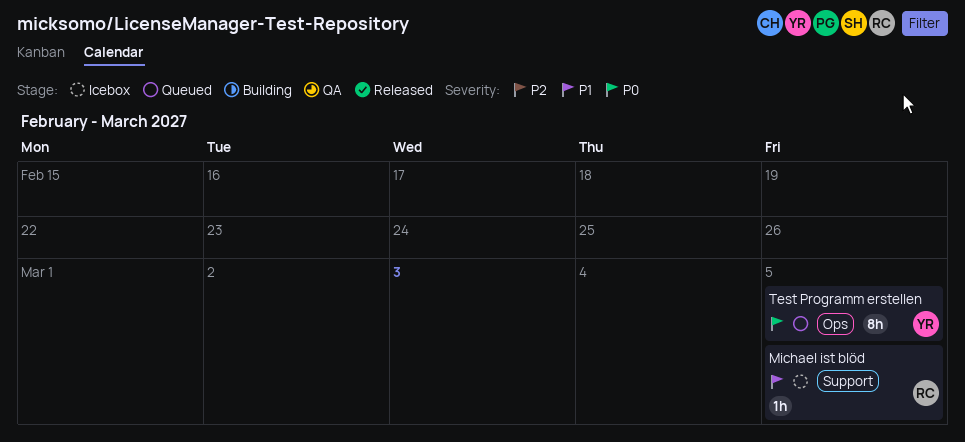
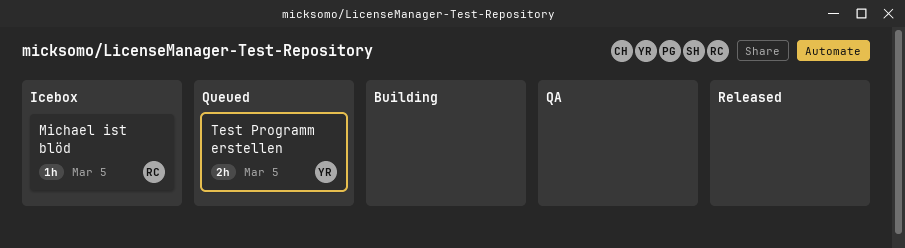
Test Programm erstellen, estimate: 8h -> 2h

